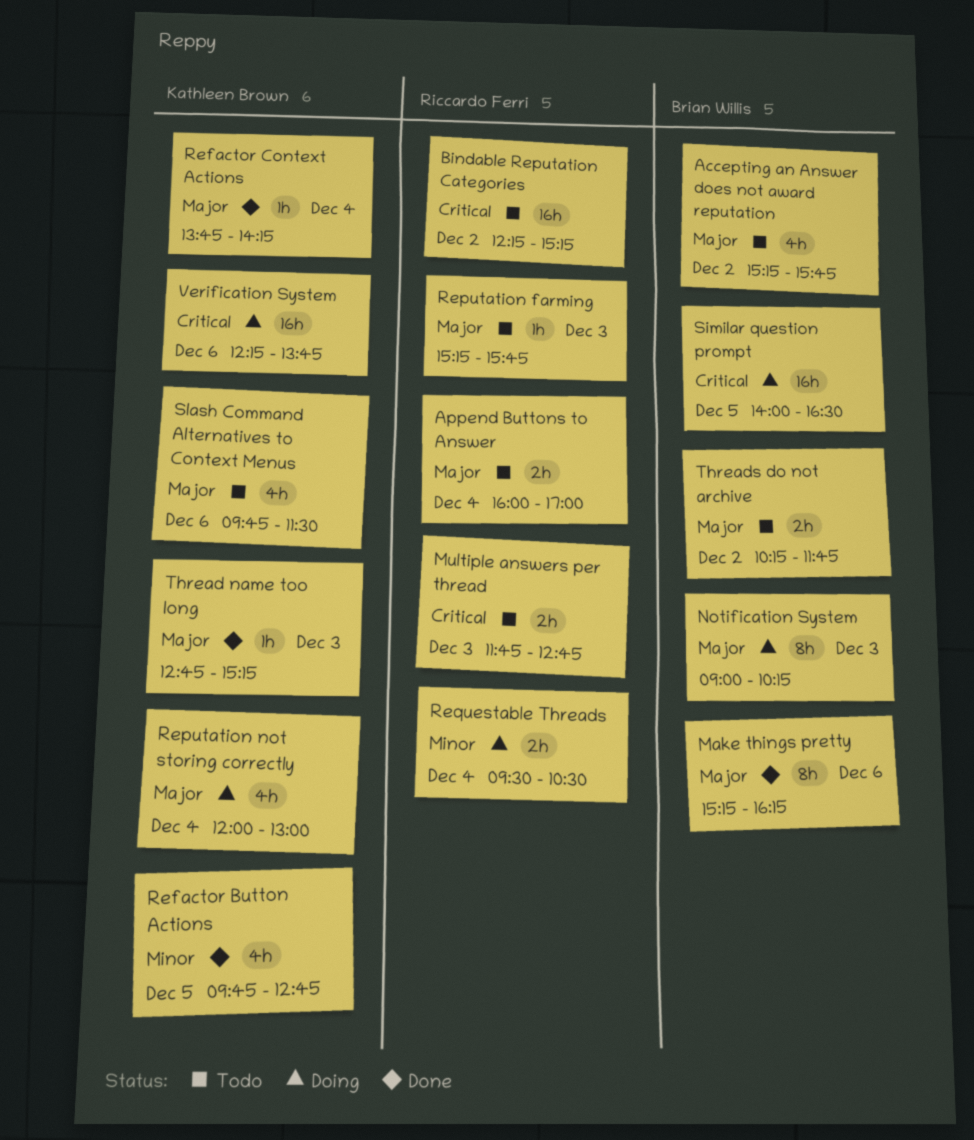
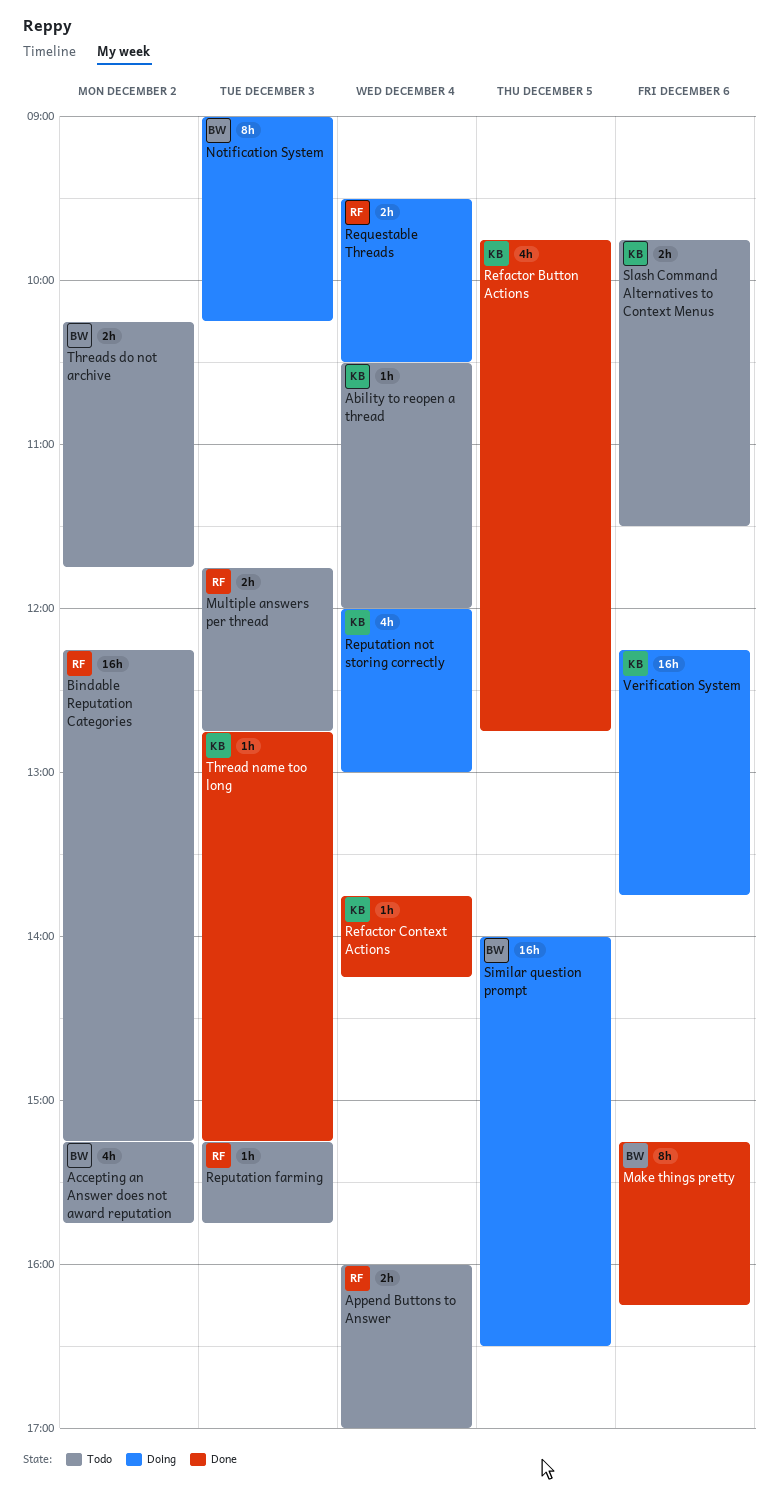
Ability to reopen a thread: none -> present
Slash Command Alternatives to Context Menus, estimate: 4h -> 2h

